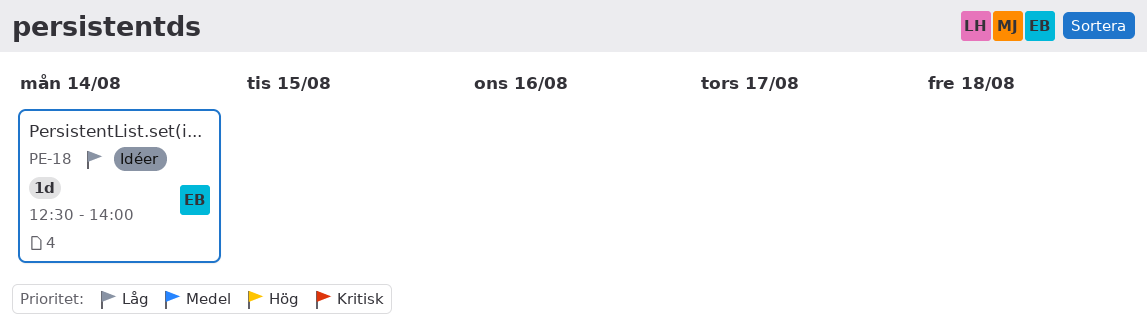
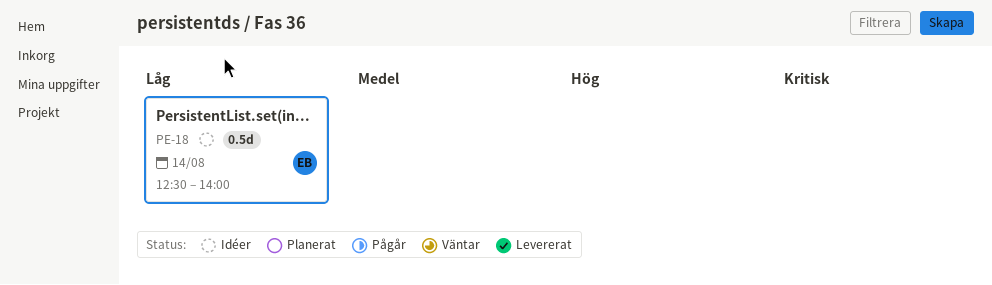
PE-18, estimate: 1d -> 0.5d

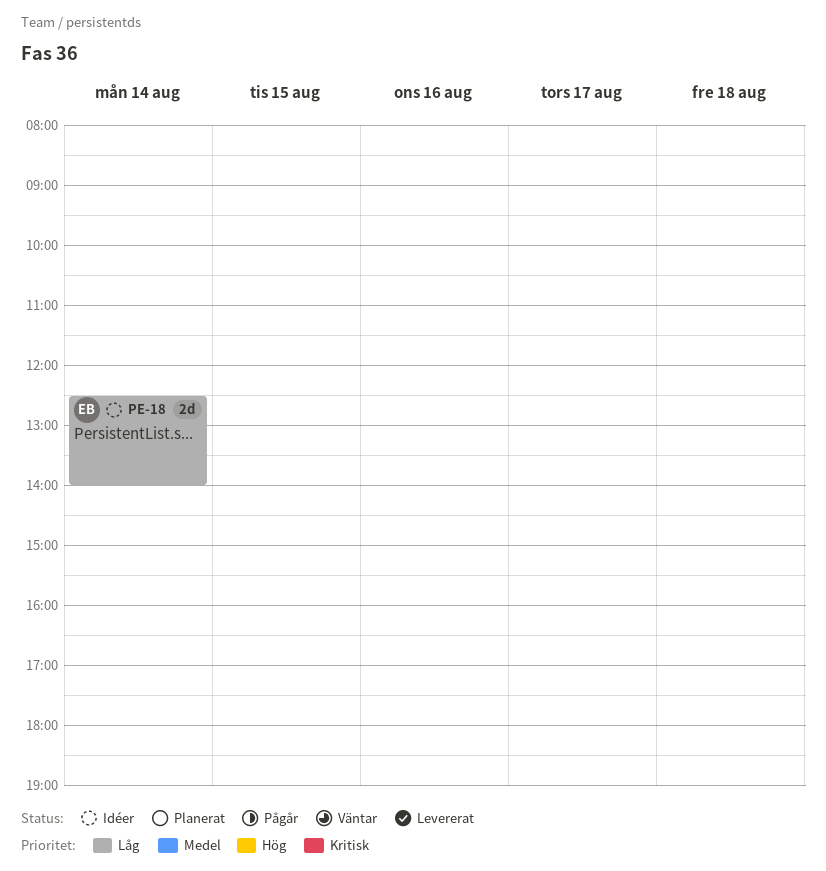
PE-18, estimate: 0.5d -> 2d

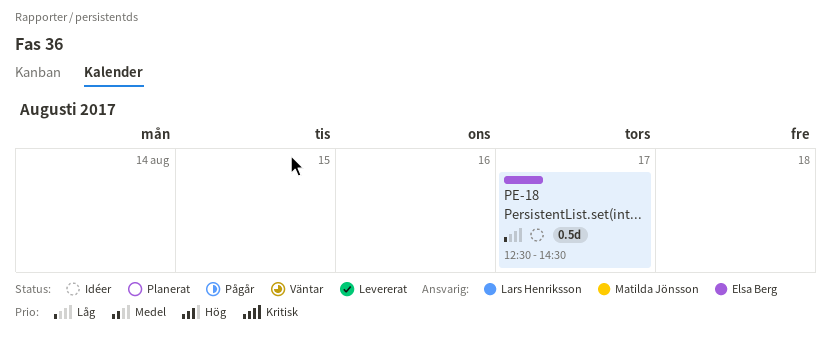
PE-18, estimate: 2d -> 0.5d
PE-18, day: Aug 14 -> Aug 17
PE-18, ends: 14:00 -> 14:30

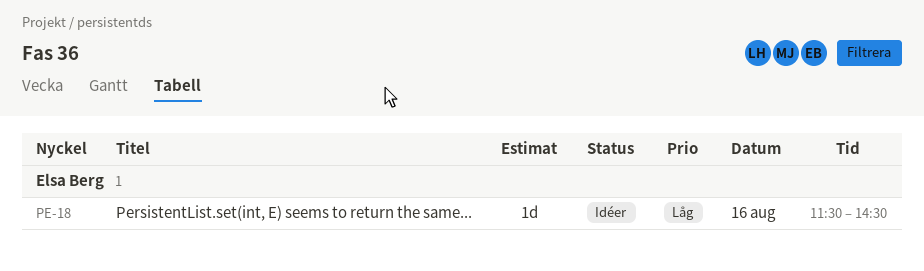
PE-18, estimate: 0.5d -> 1d
PE-18, day: Aug 17 -> Aug 16
PE-18, begins: 12:30 -> 11:30

